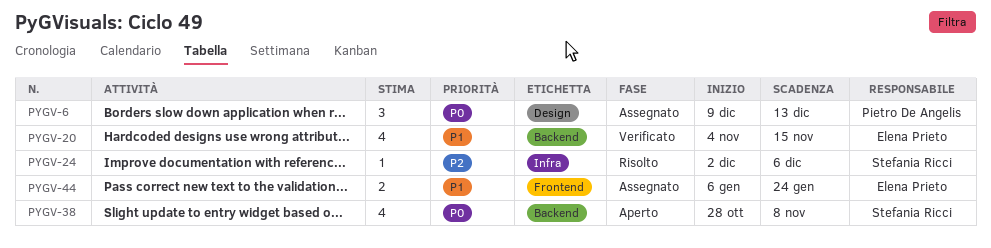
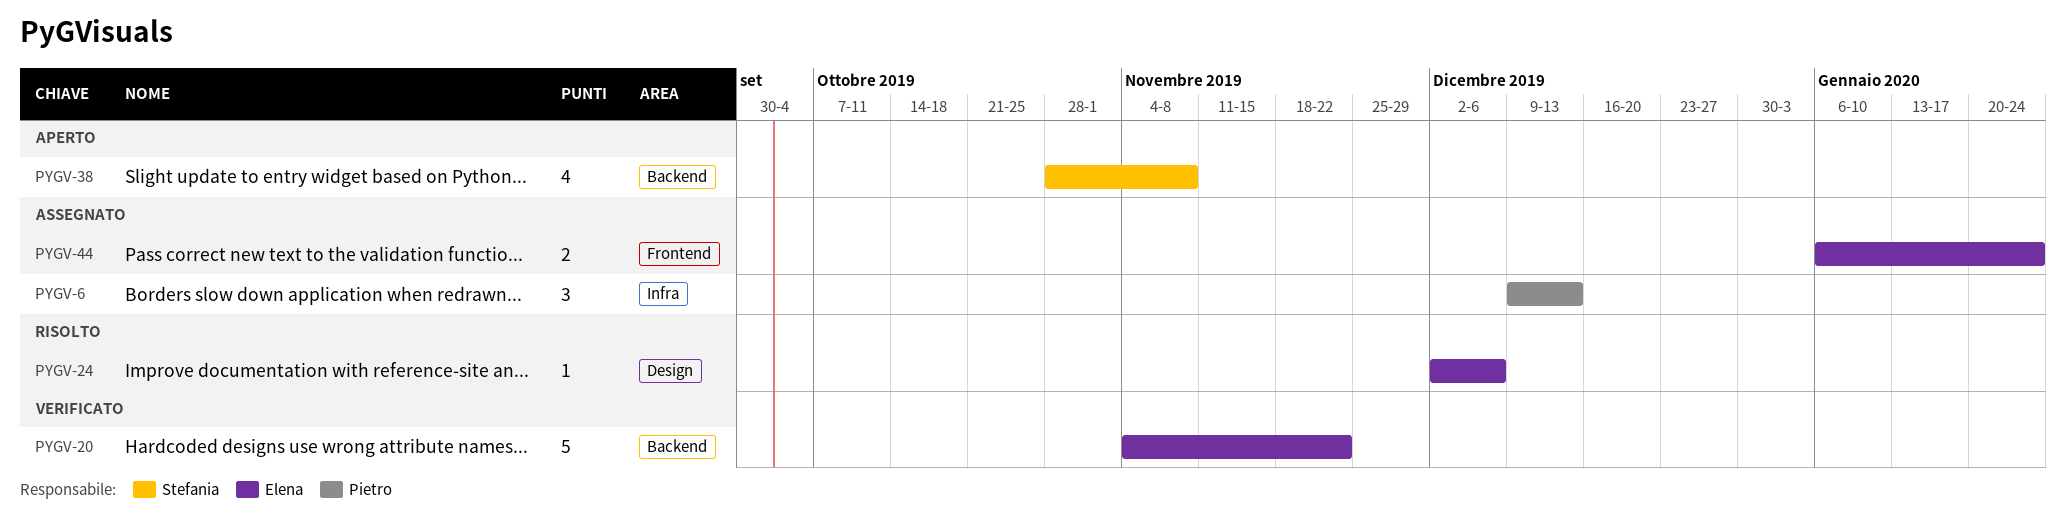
PYGV-6, label: Design -> Infra
PYGV-20, estimate: 4 -> 5
PYGV-20, due: Nov 15 -> Nov 22
PYGV-24, owner: Stefania Ricci -> Elena Prieto
PYGV-24, label: Infra -> Design

